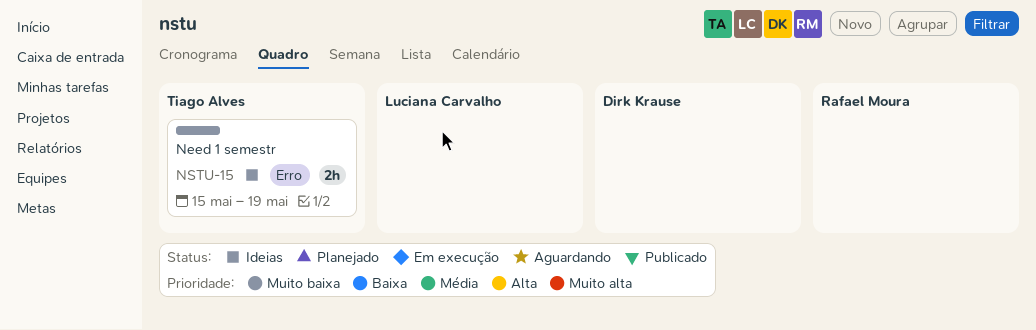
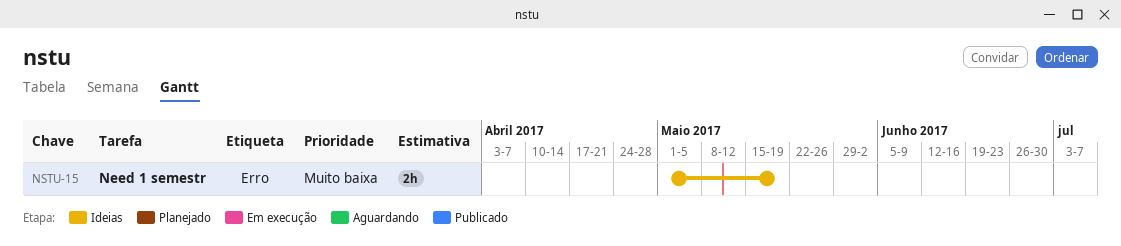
NSTU-15, start: May 15 -> May 1

